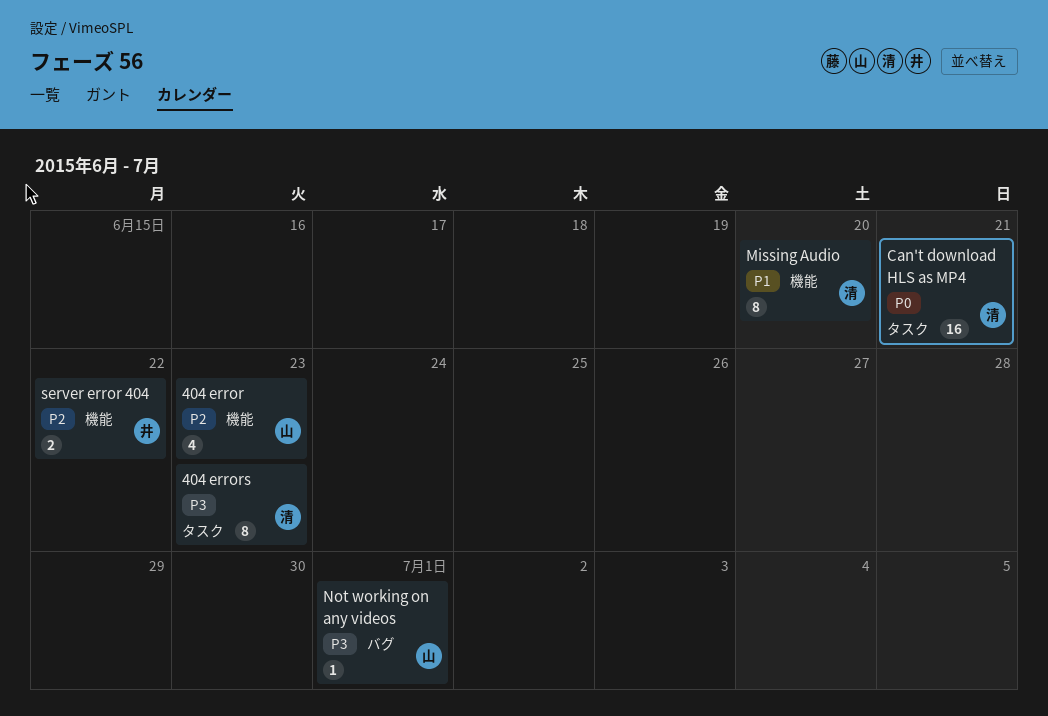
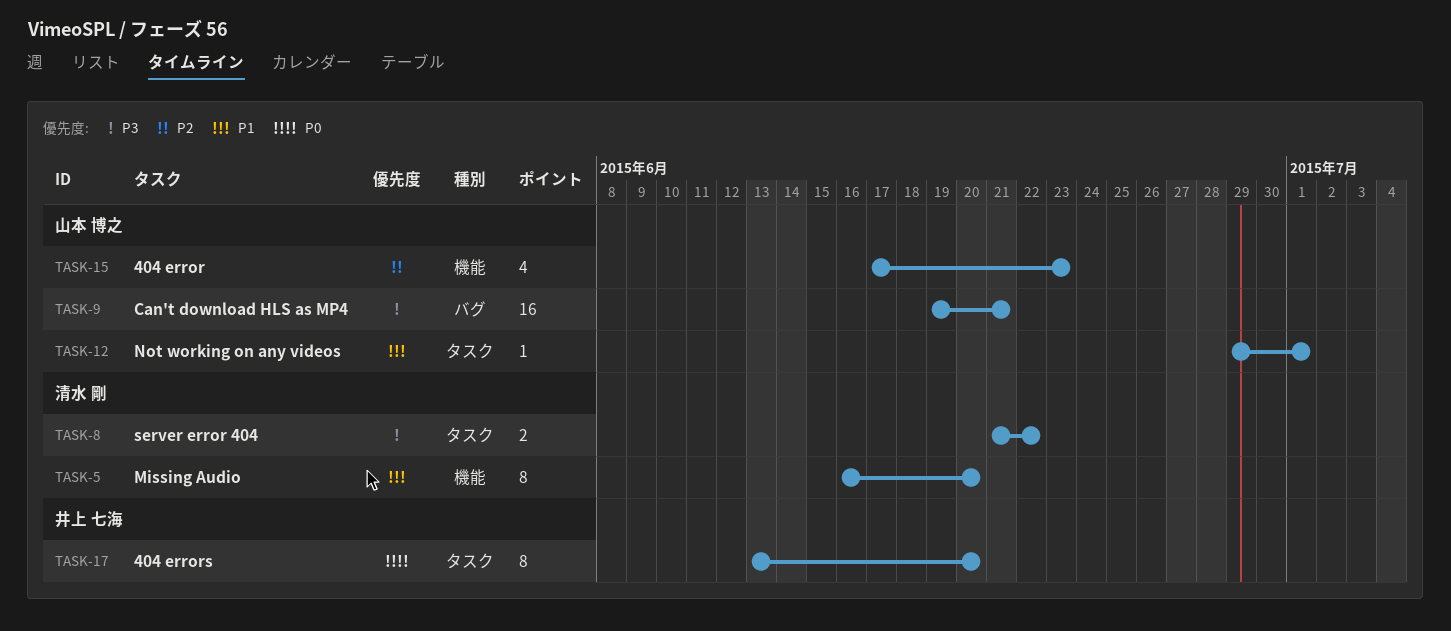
404 errors, owner: 清水 剛 -> 井上 七海
404 errors, priority: P3 -> P0
404 errors, due: Jun 23 -> Jun 20
Can't download HLS as MP4, owner: 清水 剛 -> 山本 博之
Can't download HLS as MP4, priority: P0 -> P3
Can't download HLS as MP4, label: タスク -> バグ
Not working on any videos, priority: P3 -> P1
Not working on any videos, label: バグ -> タスク
server error 404, owner: 井上 七海 -> 清水 剛
server error 404, priority: P2 -> P3
server error 404, label: 機能 -> タスク

